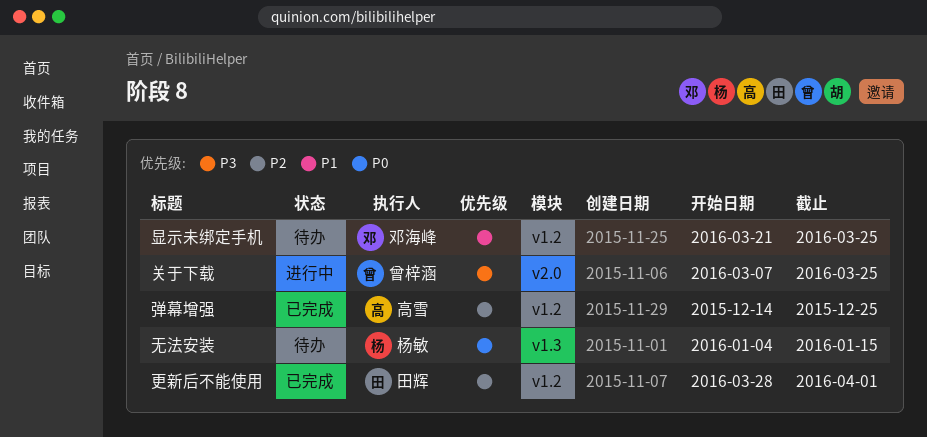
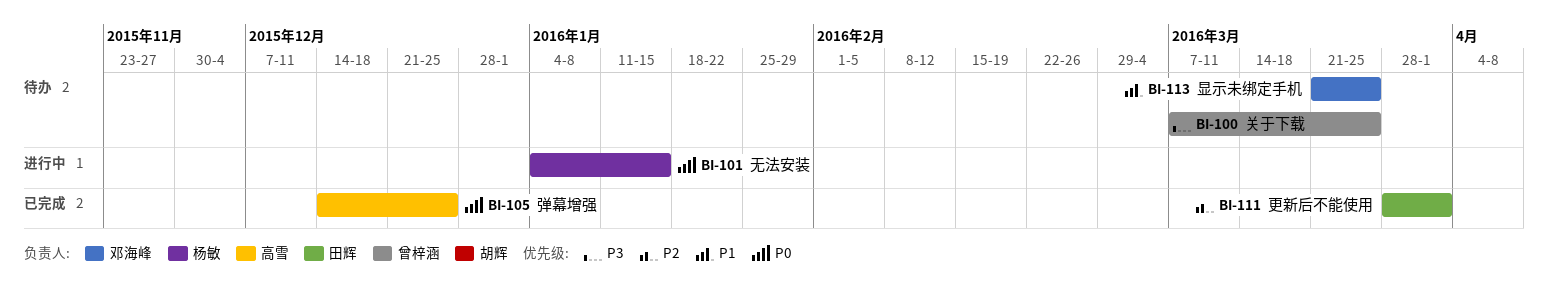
关于下载, status: 进行中 -> 待办
弹幕增强, priority: P2 -> P0
无法安装, status: 待办 -> 进行中

